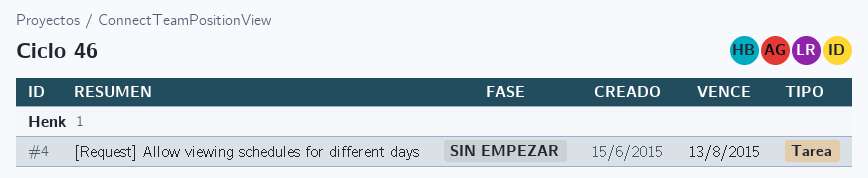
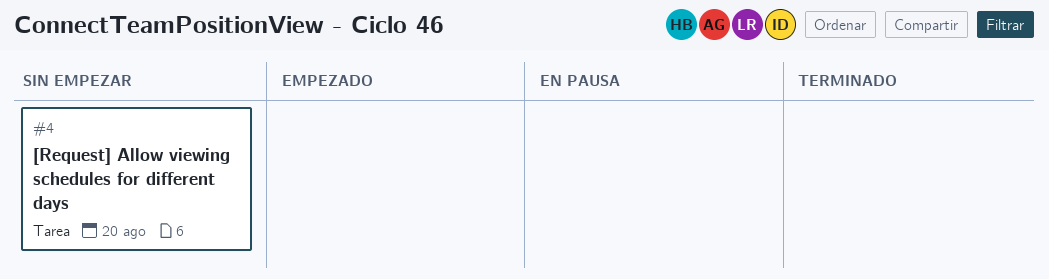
#4, due: Aug 13 -> Aug 20

